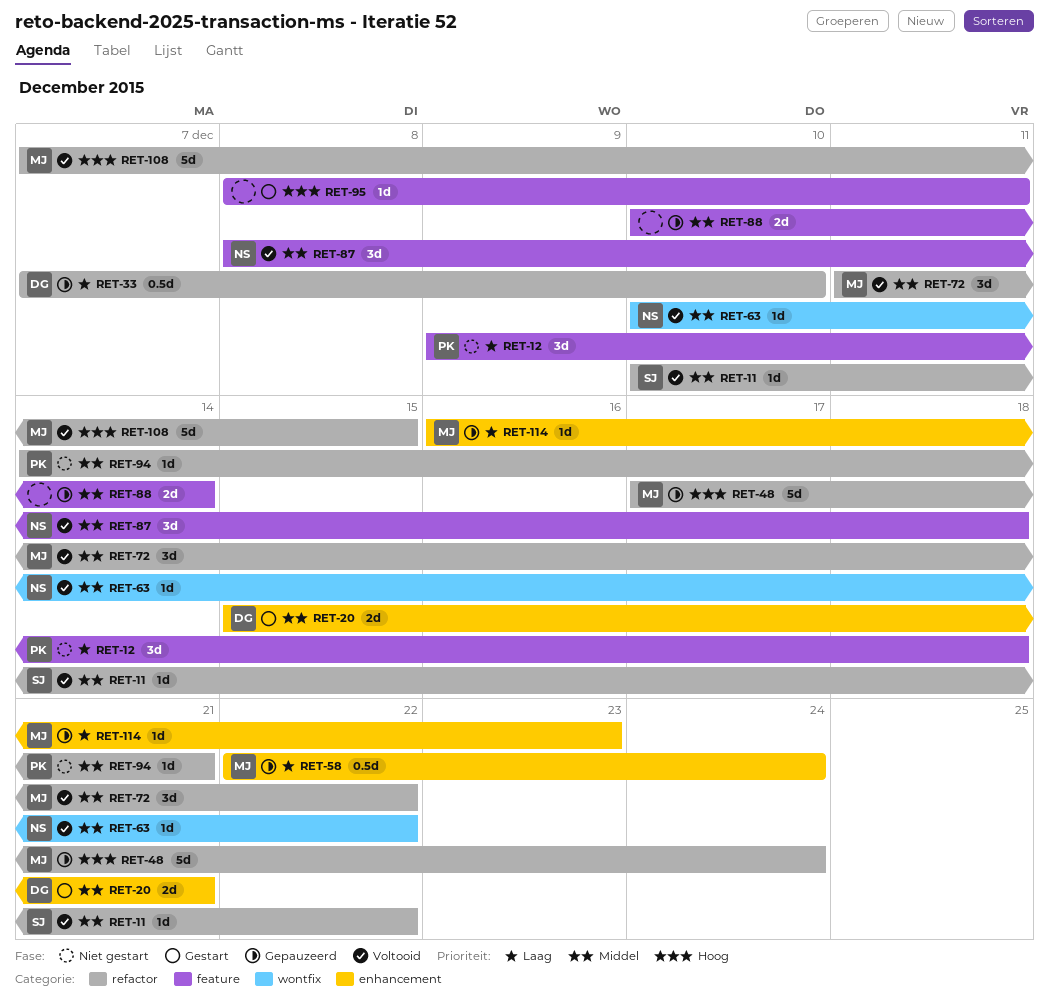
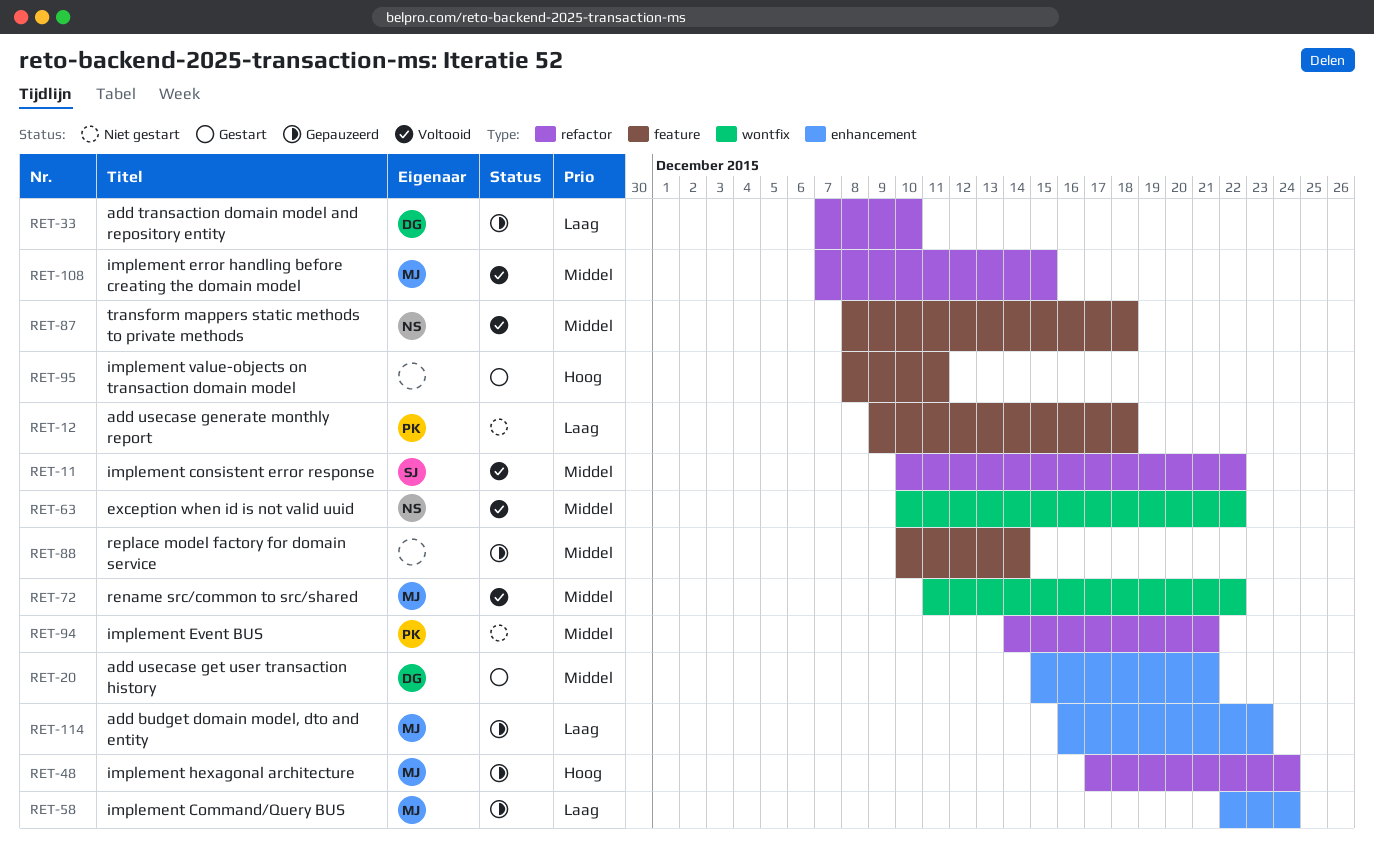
RET-72, label: refactor -> wontfix
RET-108, priority: Hoog -> Middel

